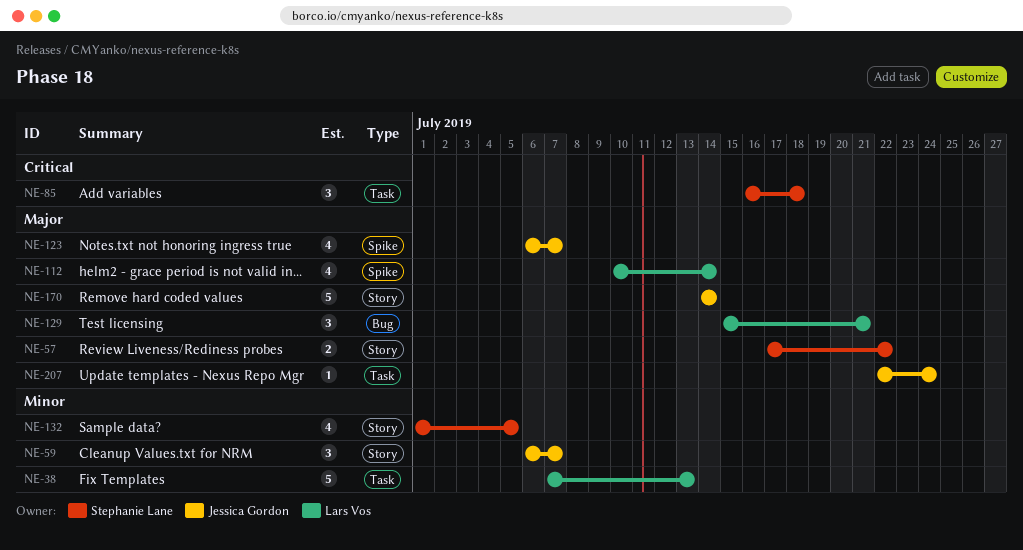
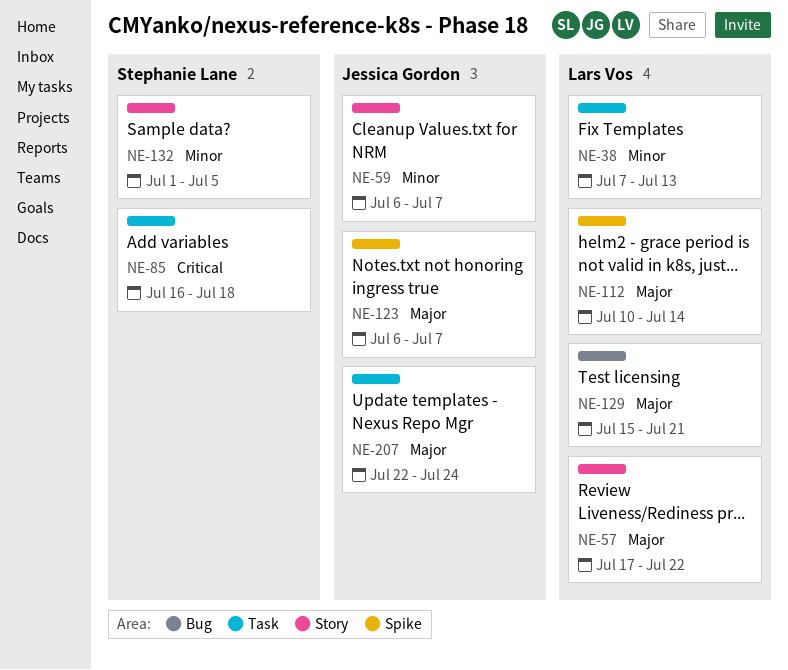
NE-57, owner: Stephanie Lane -> Lars Vos
NE-170: present -> none

